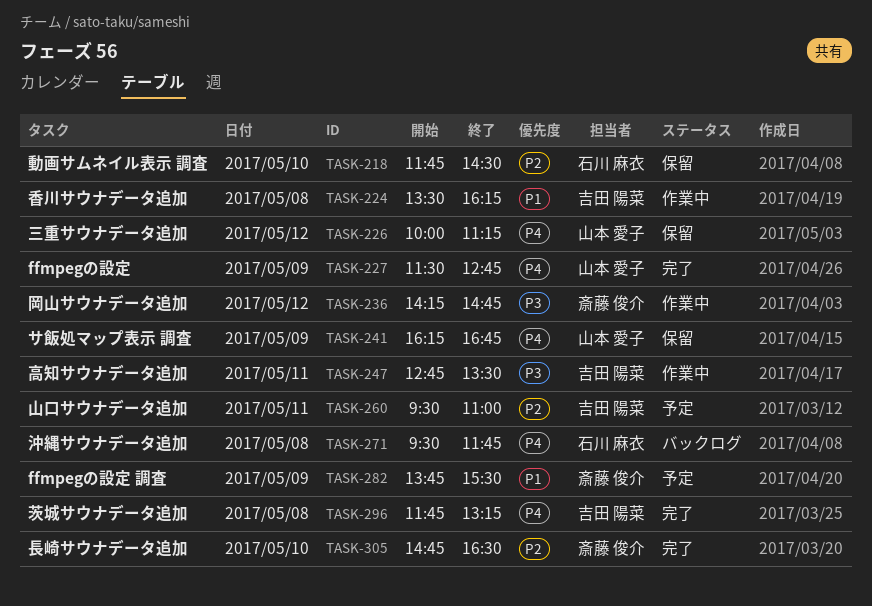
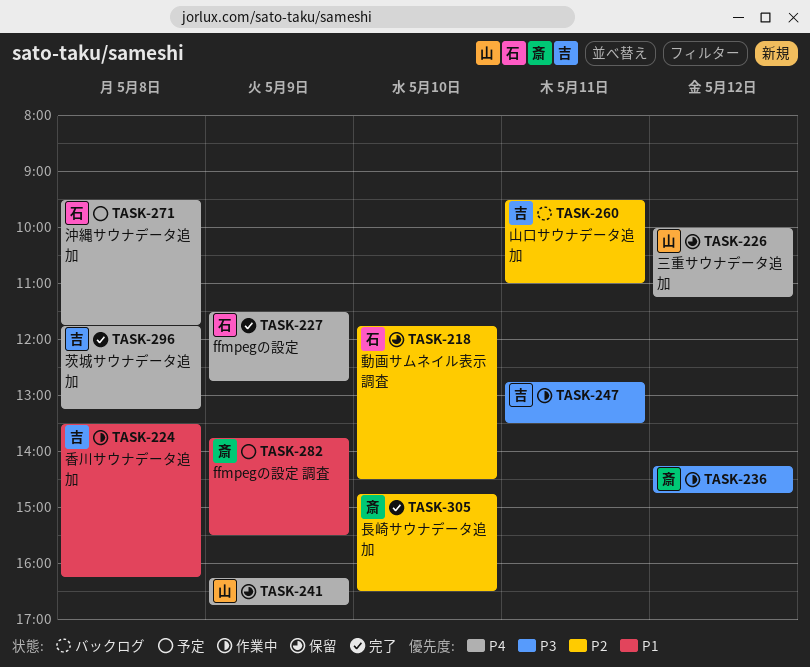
TASK-227, owner: 山本 愛子 -> 石川 麻衣
TASK-260, status: 予定 -> バックログ
TASK-271, status: バックログ -> 予定

